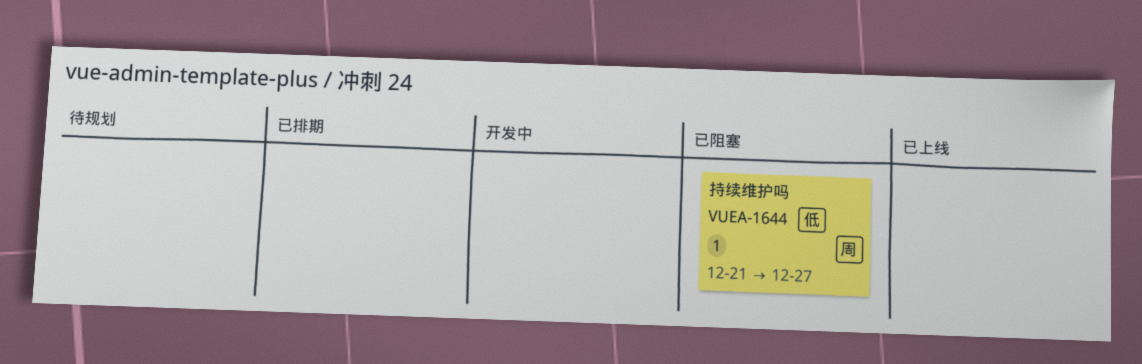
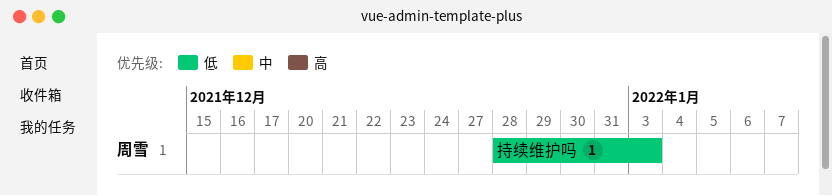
持续维护吗, start: Dec 21 -> Dec 28
持续维护吗, due: Dec 27 -> Jan 3

